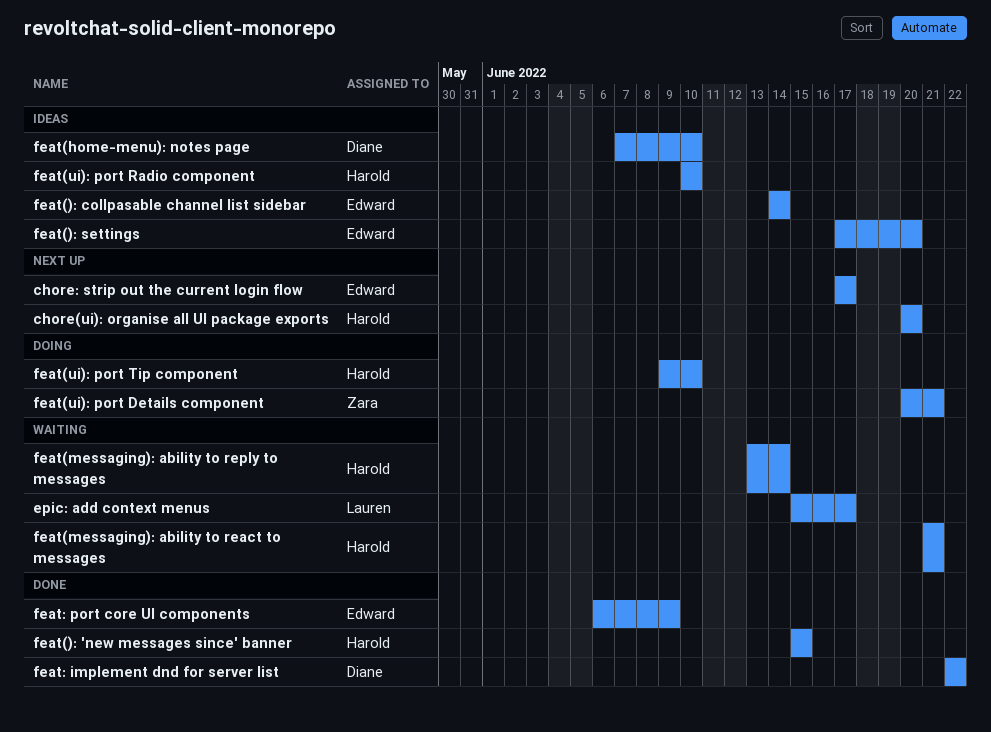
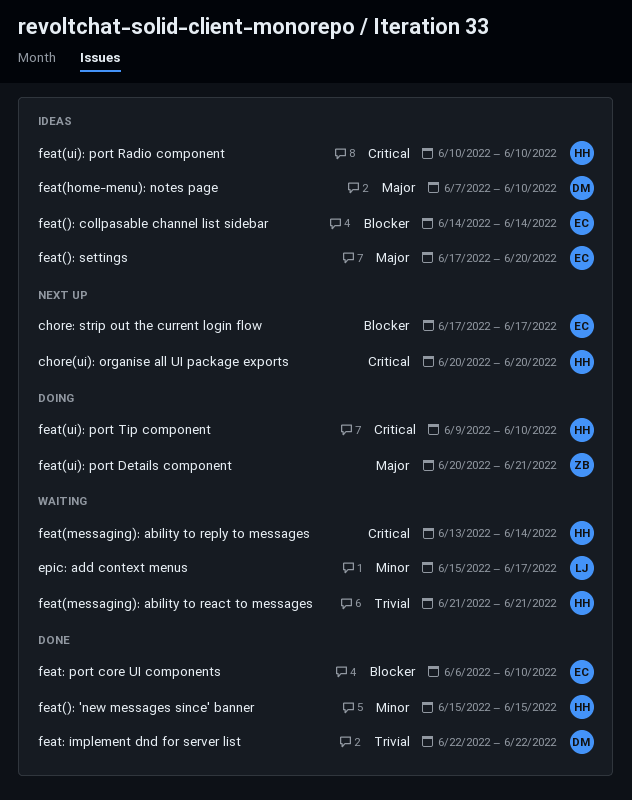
feat: port core UI components, due: Jun 9 -> Jun 10

